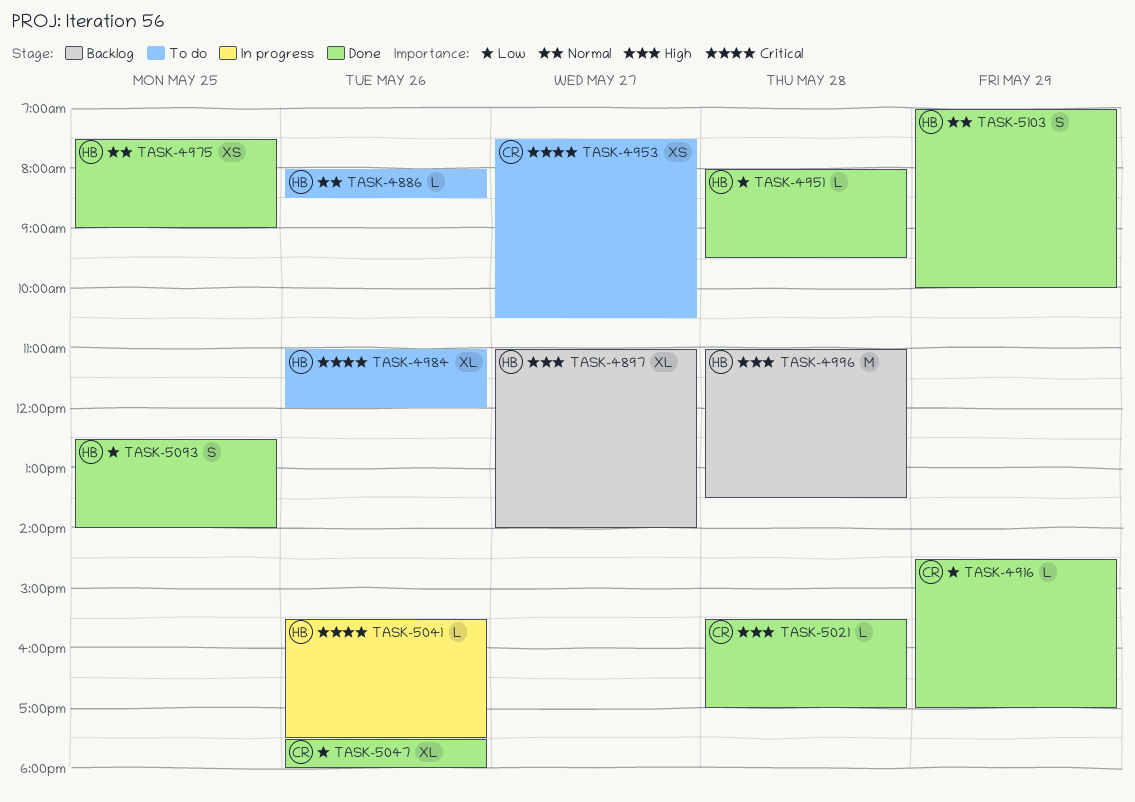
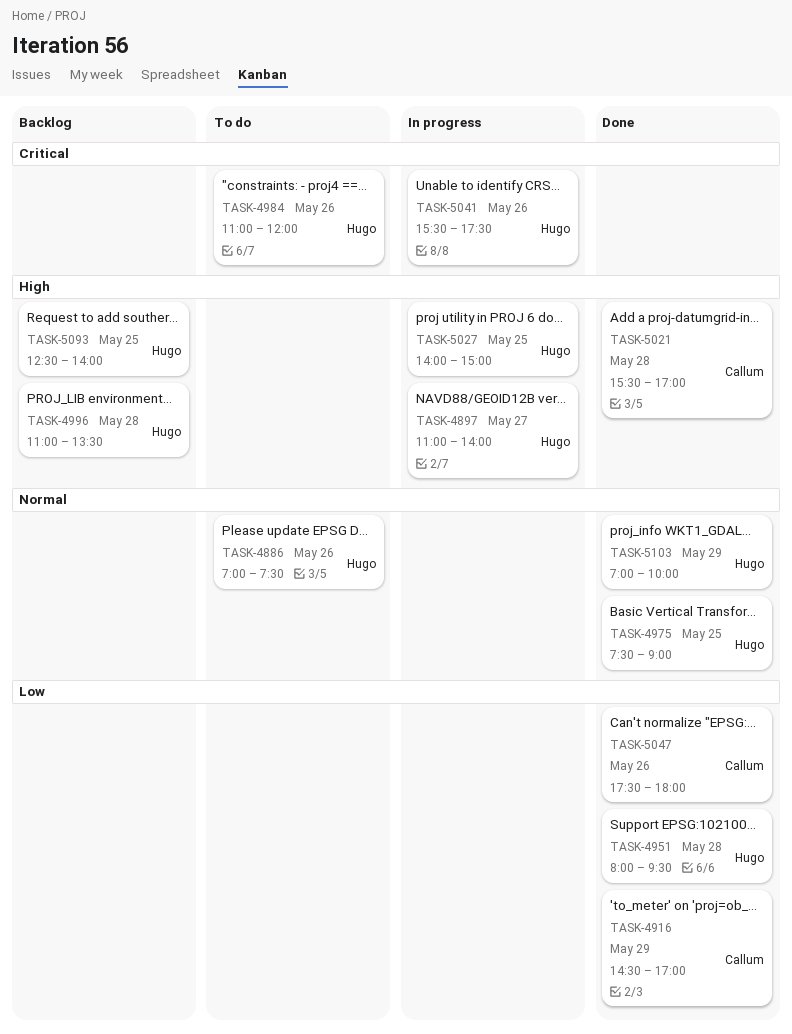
TASK-4886, begins: 08:00 -> 07:00
TASK-4886, ends: 08:30 -> 07:30
TASK-4897, status: Backlog -> In progress
TASK-4953: present -> none
TASK-5027: none -> present
TASK-5093, status: Done -> Backlog
TASK-5093, priority: Low -> High

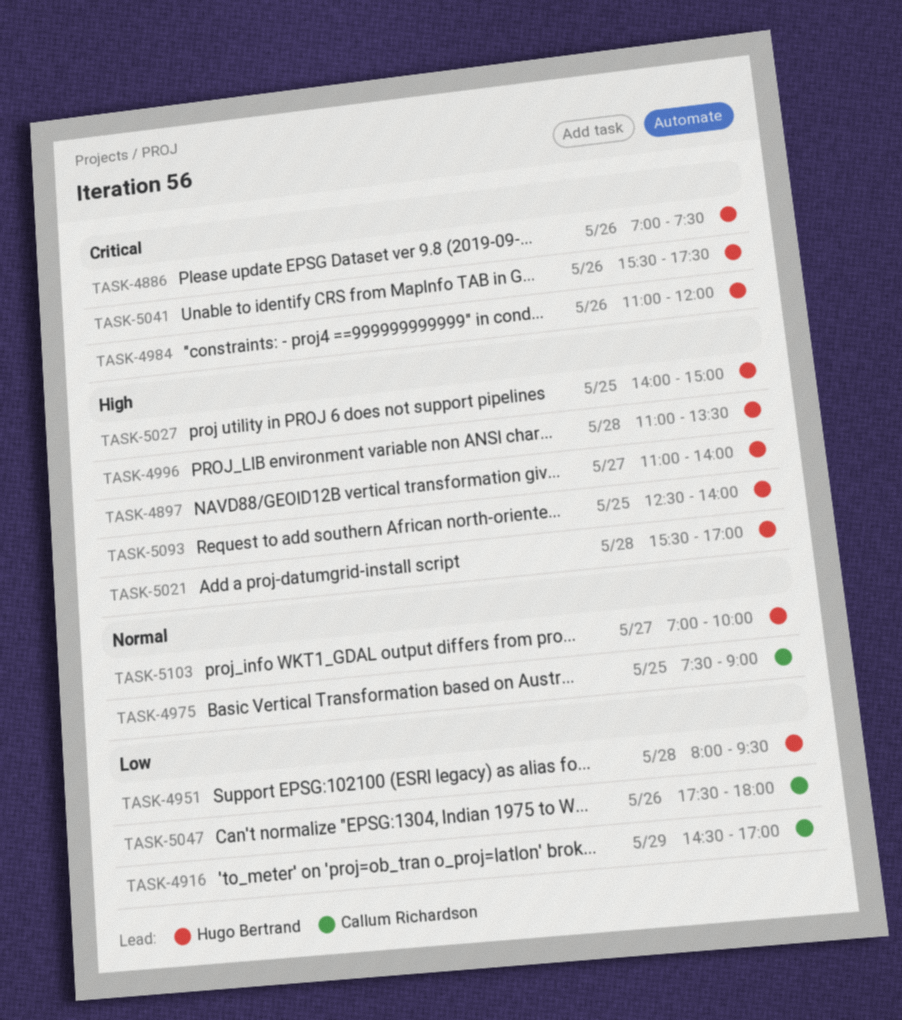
TASK-4886, priority: Normal -> Critical
TASK-4975, owner: Hugo Bertrand -> Callum Richardson
TASK-5021, owner: Callum Richardson -> Hugo Bertrand
TASK-5103, day: May 29 -> May 27

